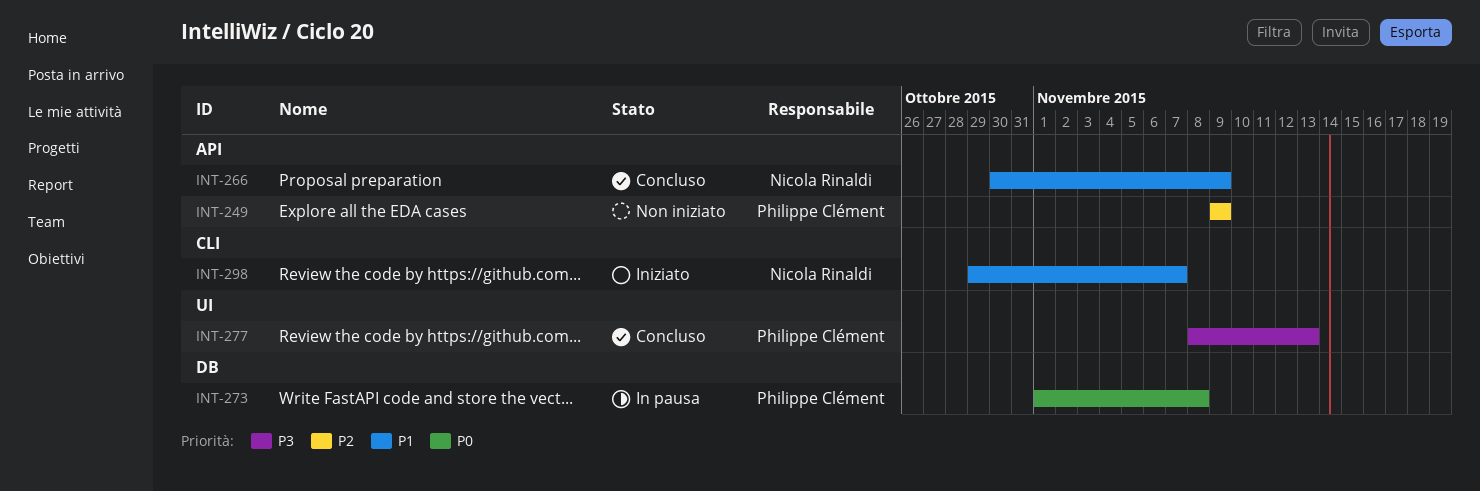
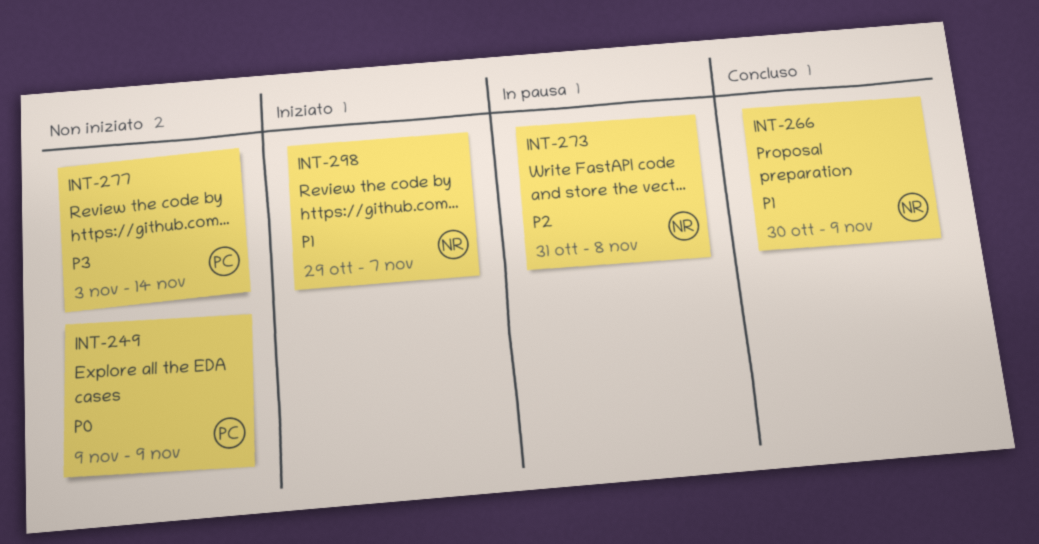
INT-249, priority: P2 -> P0
INT-273, owner: Philippe Clément -> Nicola Rinaldi
INT-273, priority: P0 -> P2
INT-273, start: Nov 1 -> Oct 31
INT-277, status: Concluso -> Non iniziato
INT-277, start: Nov 8 -> Nov 3
INT-277, due: Nov 13 -> Nov 14

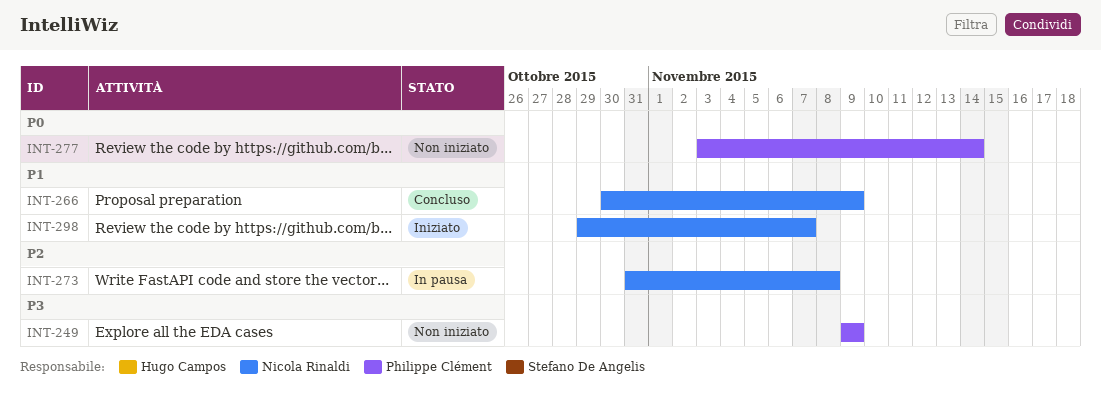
INT-249, priority: P0 -> P3
INT-277, priority: P3 -> P0

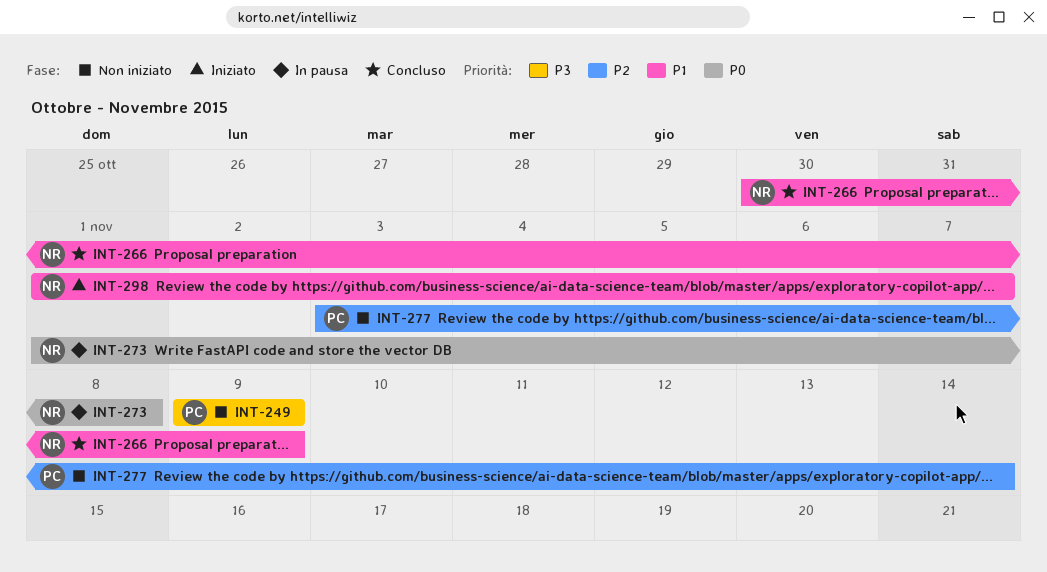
INT-273, priority: P2 -> P0
INT-273, start: Oct 31 -> Nov 1
INT-277, priority: P0 -> P2
INT-298, start: Oct 29 -> Nov 1

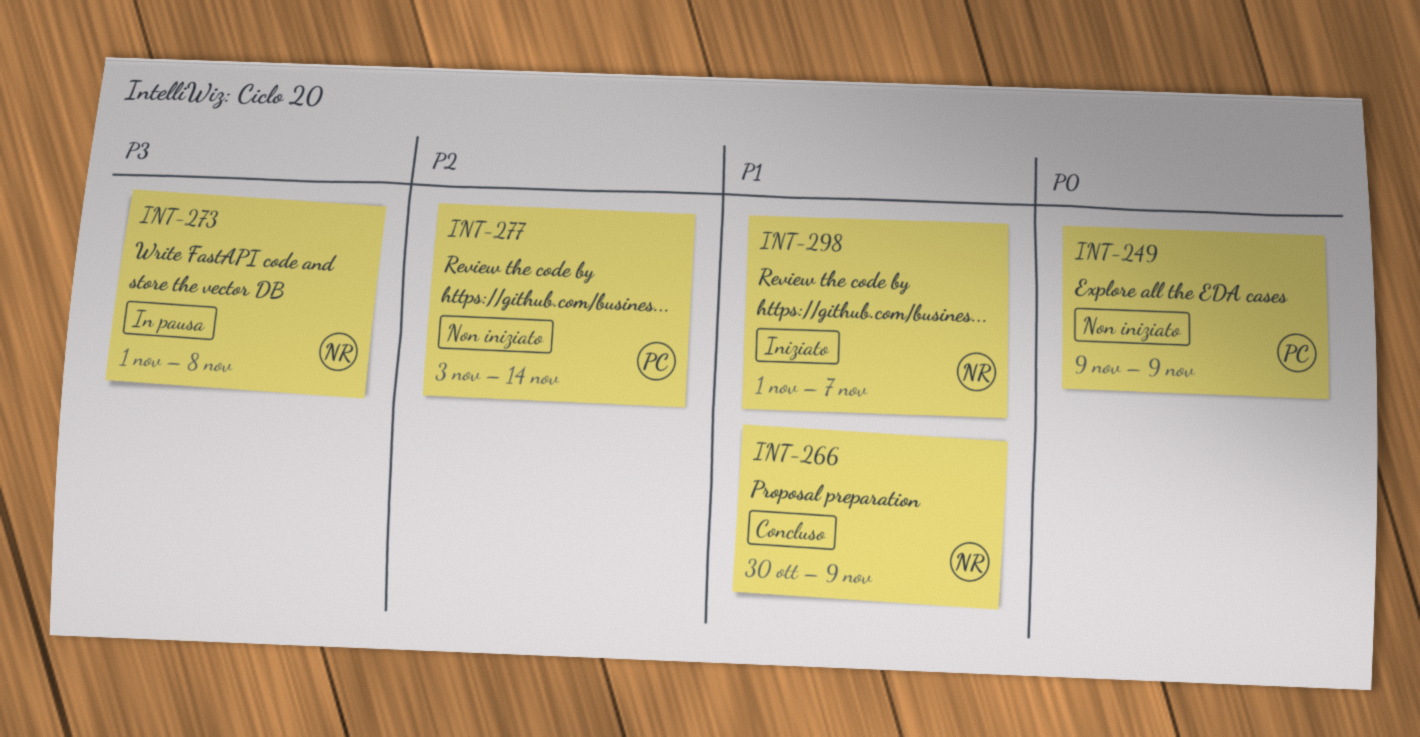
INT-249, priority: P3 -> P0
INT-273, priority: P0 -> P3

